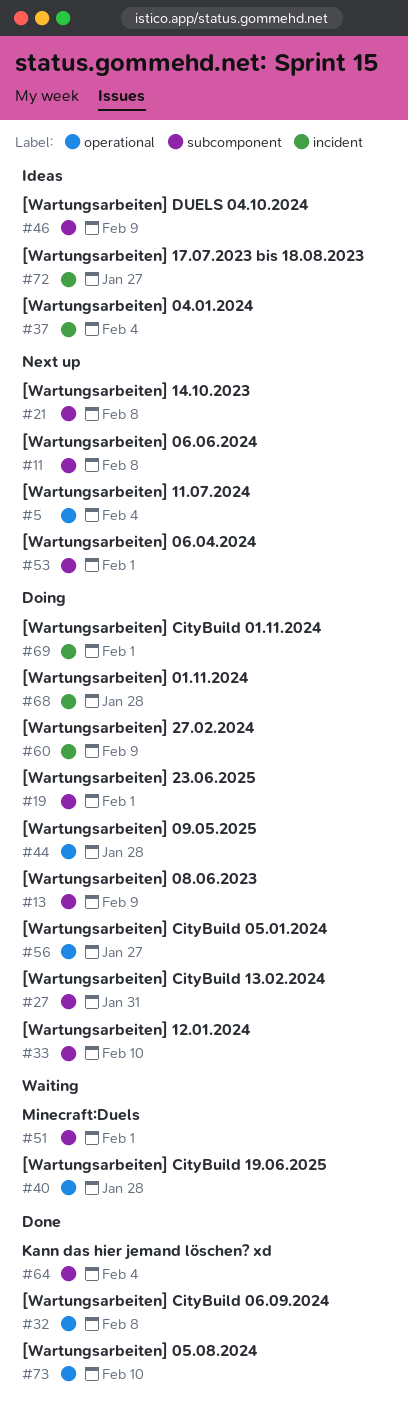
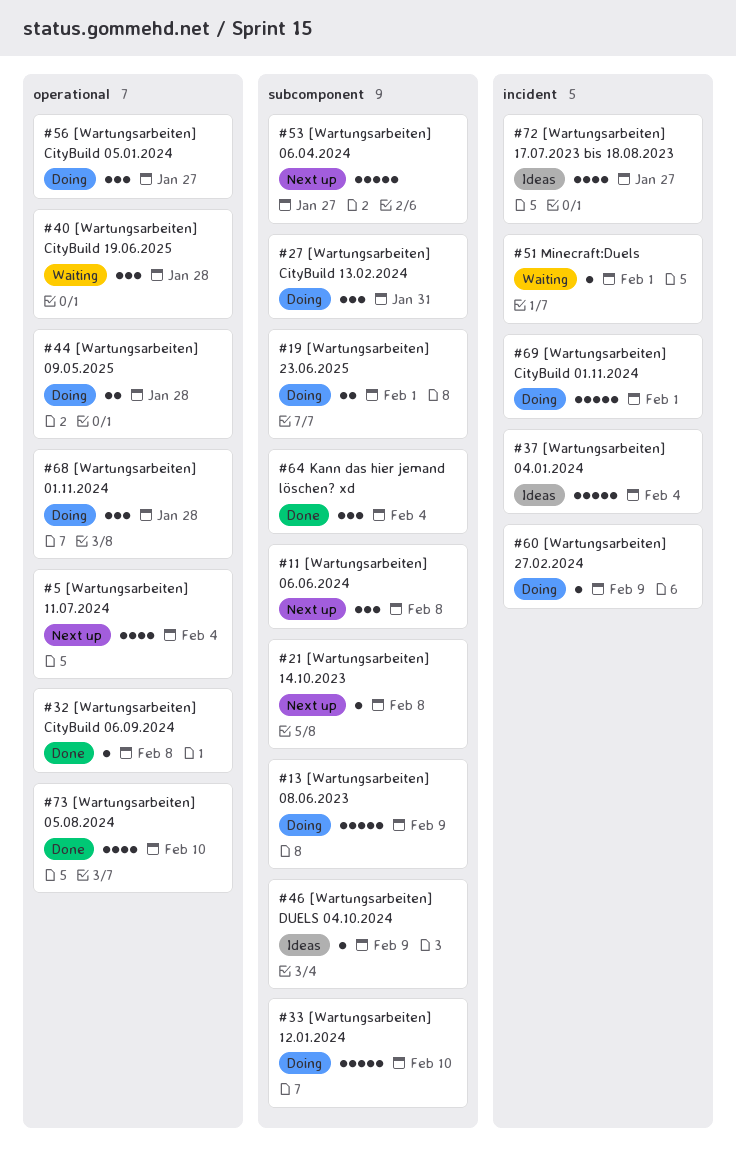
#51, label: subcomponent -> incident
#53, due: Feb 1 -> Jan 27
#68, label: incident -> operational

